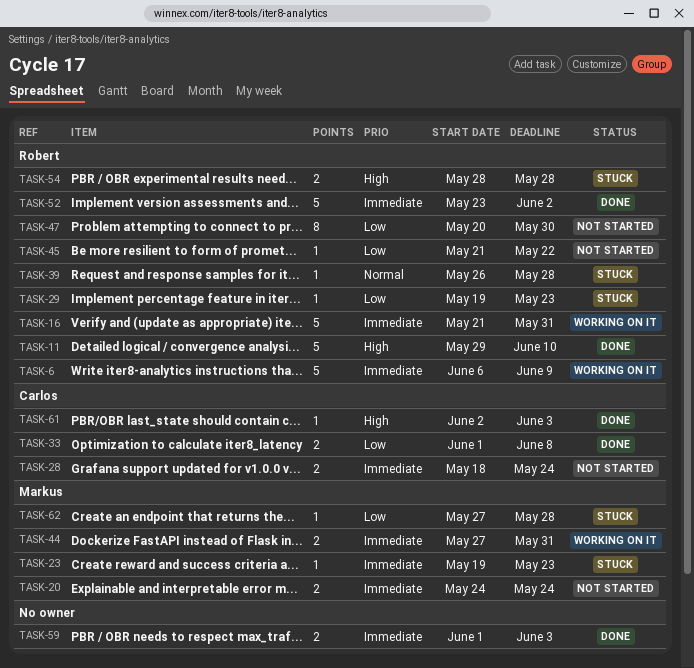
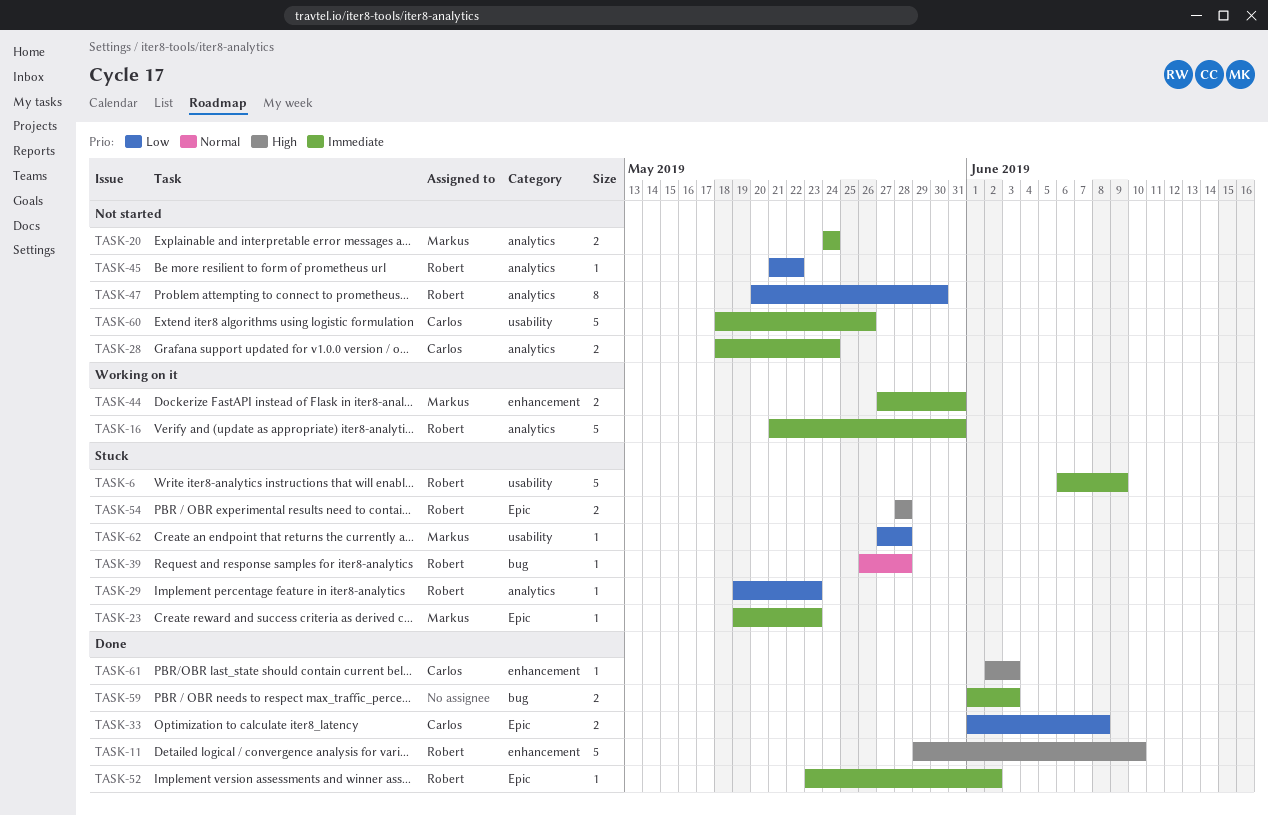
TASK-6, status: Working on it -> Stuck
TASK-52, estimate: 5 -> 1
TASK-60: none -> present

